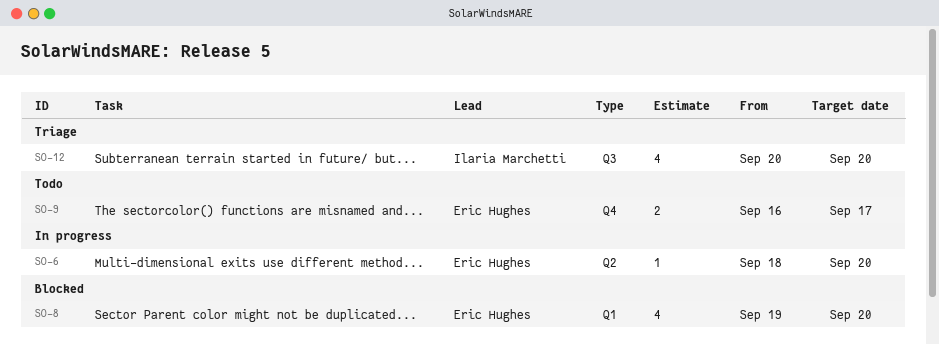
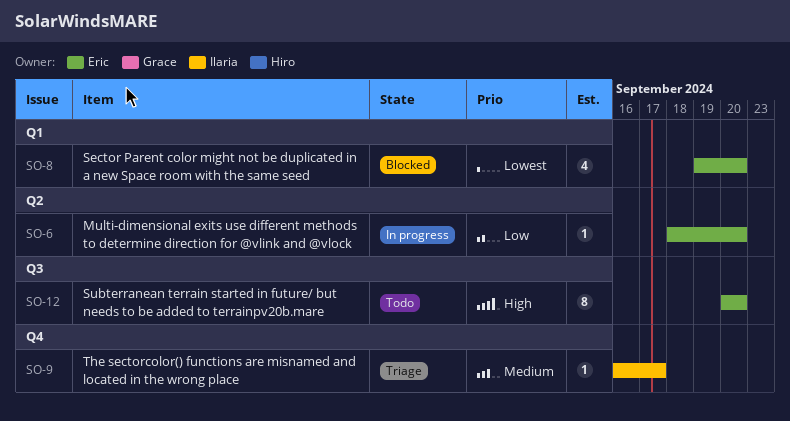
SO-9, status: Todo -> Triage
SO-9, owner: Eric Hughes -> Ilaria Marchetti
SO-9, estimate: 2 -> 1
SO-12, status: Triage -> Todo
SO-12, owner: Ilaria Marchetti -> Eric Hughes
SO-12, estimate: 4 -> 8

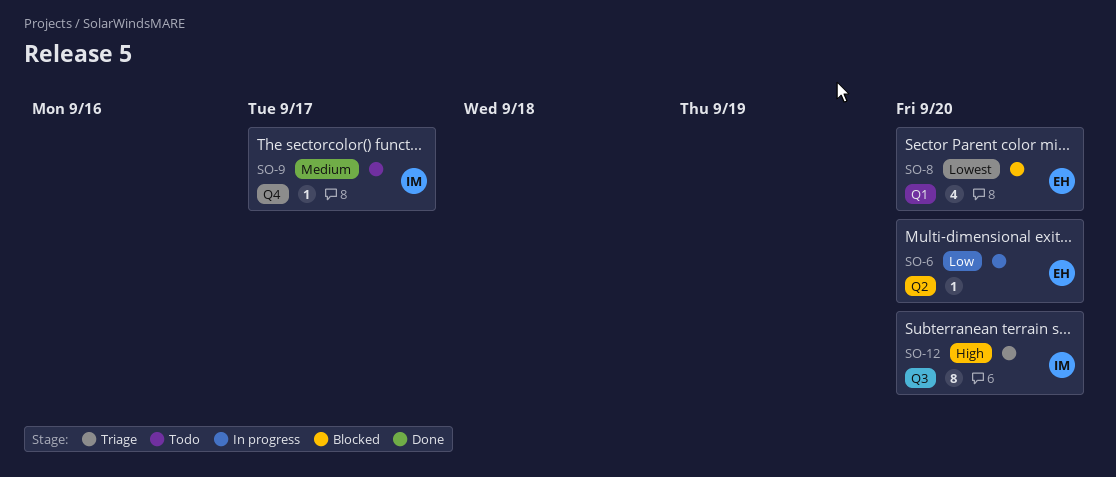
SO-9, status: Triage -> Todo
SO-12, status: Todo -> Triage
SO-12, owner: Eric -> Ilaria

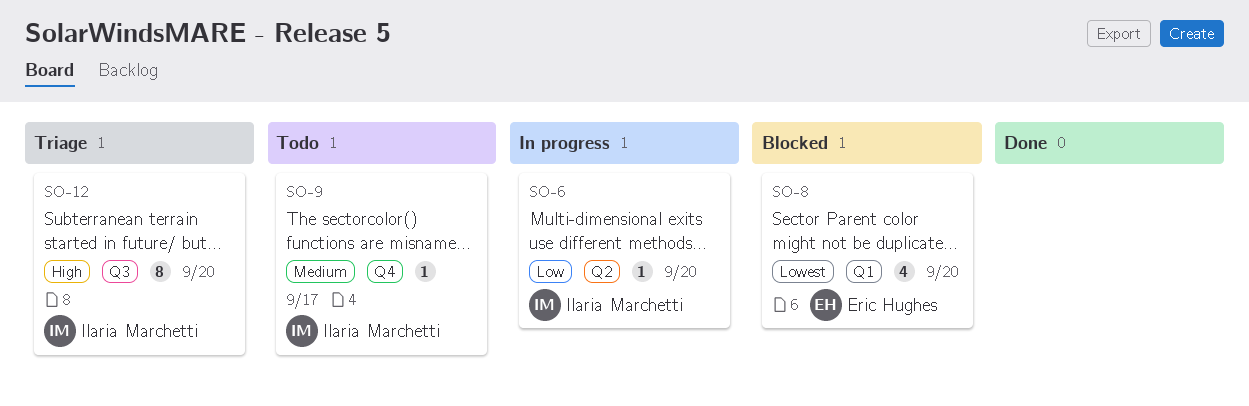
SO-6, owner: Eric Hughes -> Ilaria Marchetti

